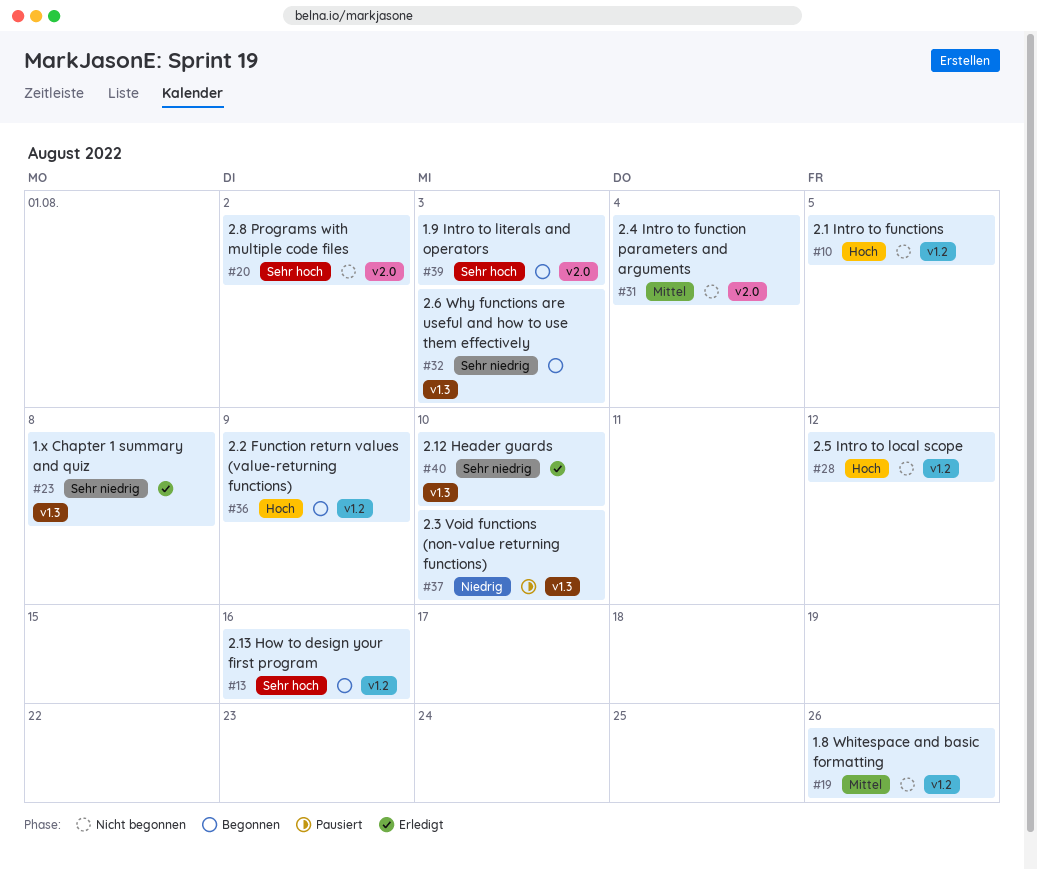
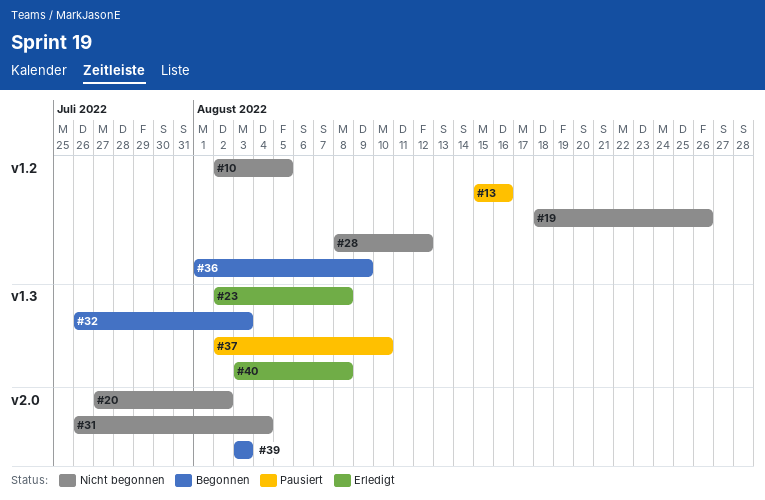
#13, status: Begonnen -> Pausiert
#40, due: Aug 10 -> Aug 8

